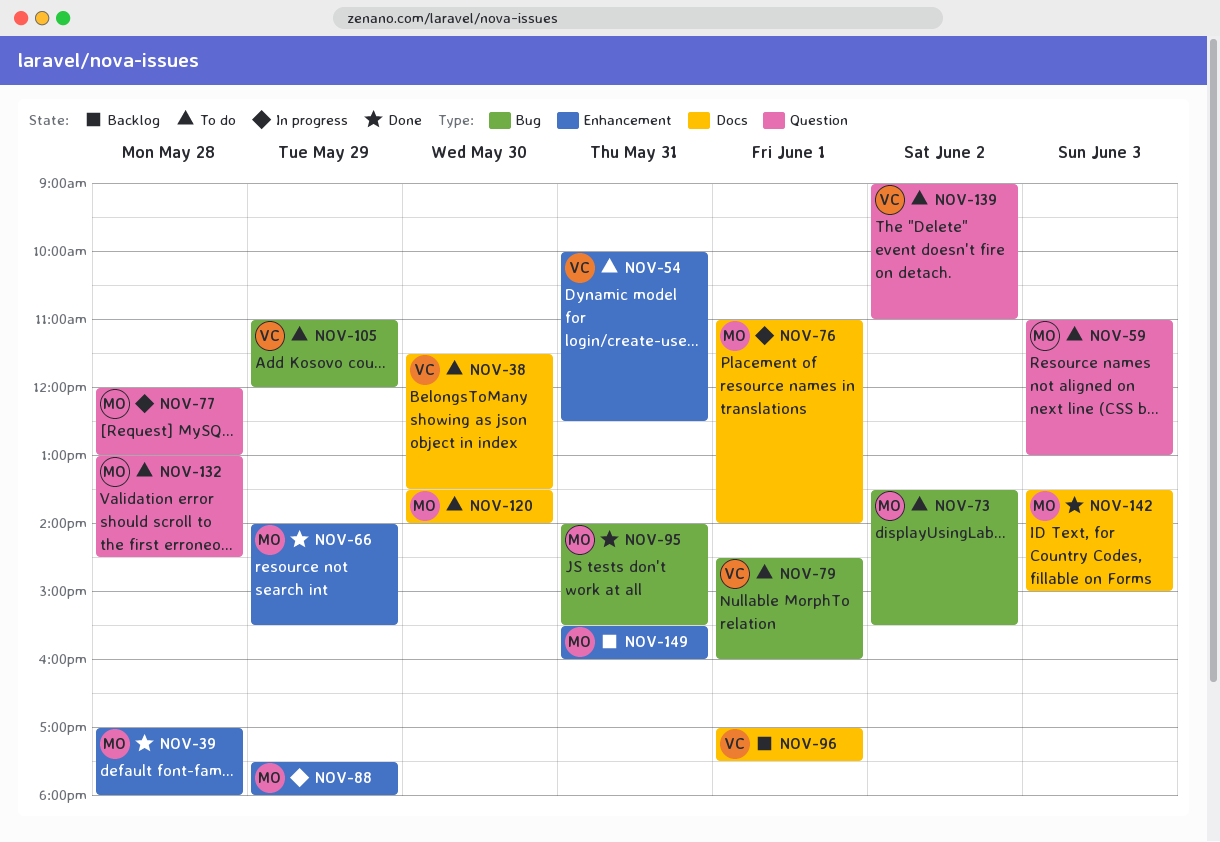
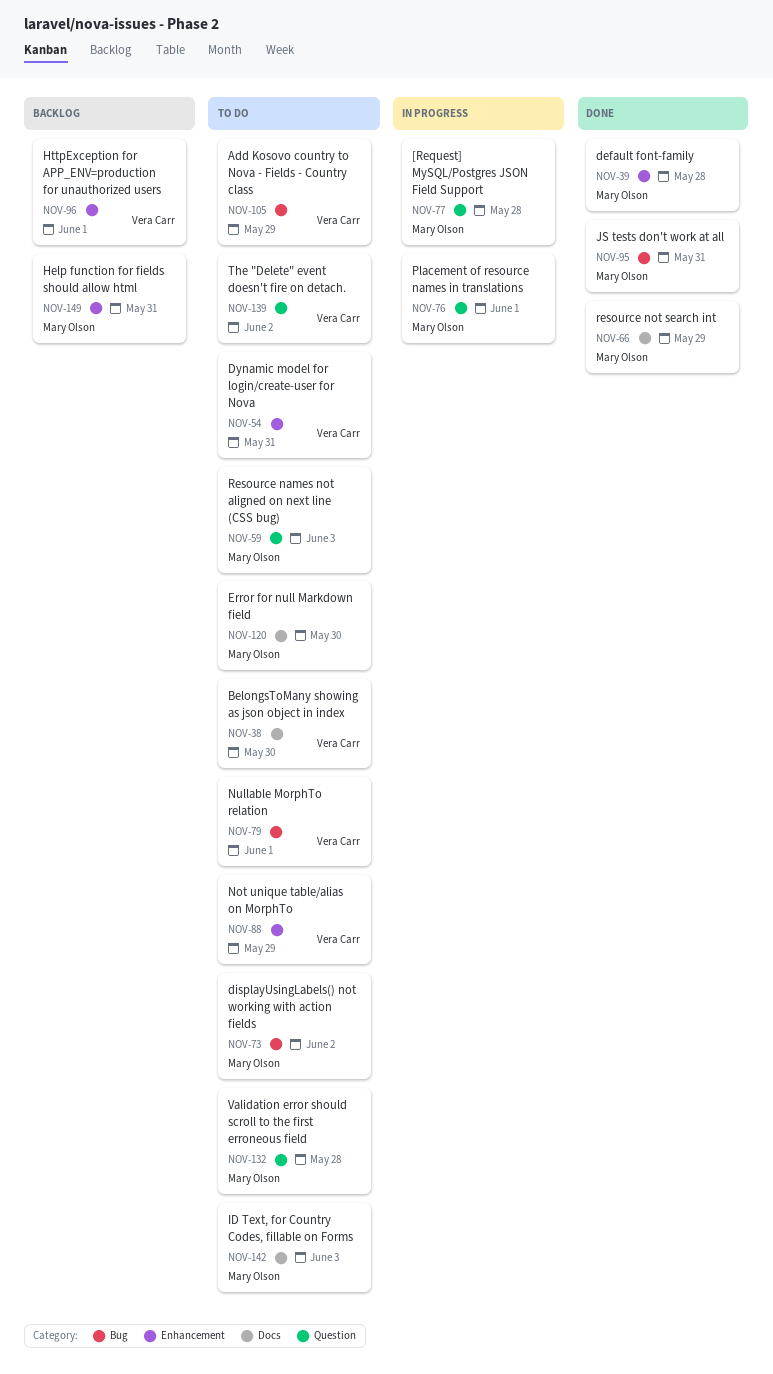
NOV-66, label: Enhancement -> Docs
NOV-76, label: Docs -> Question
NOV-88, status: In progress -> To do
NOV-88, owner: Mary Olson -> Vera Carr
NOV-96, label: Docs -> Enhancement
NOV-142, status: Done -> To do

